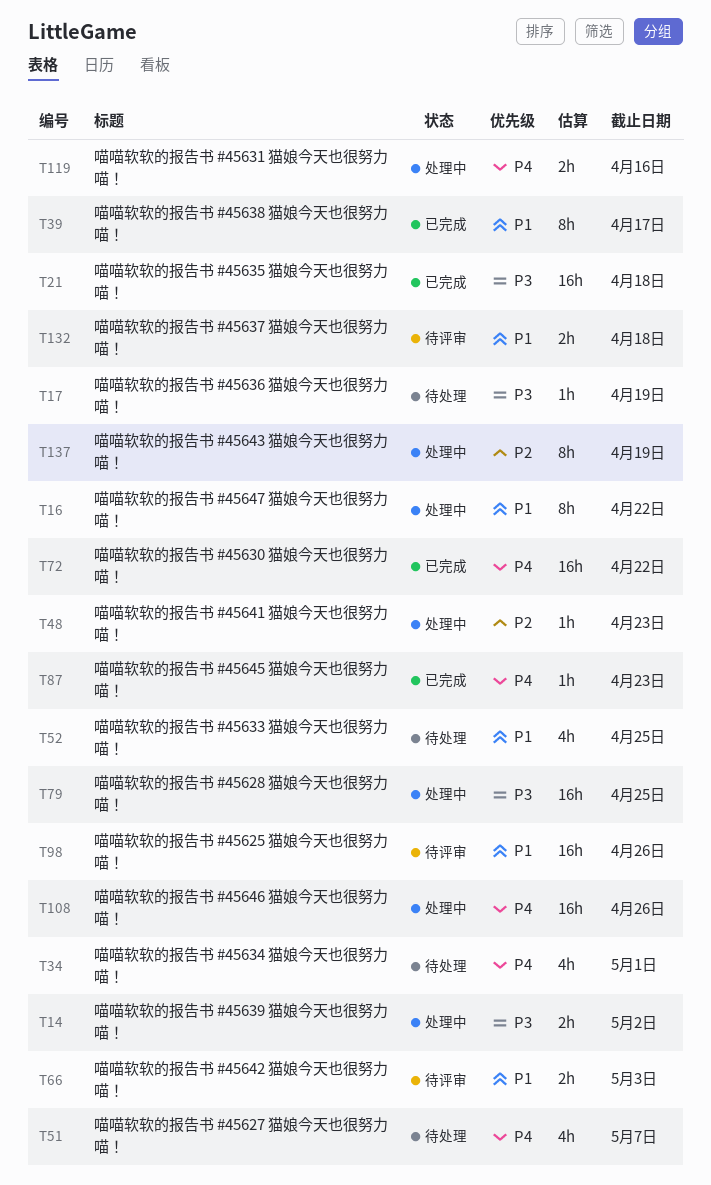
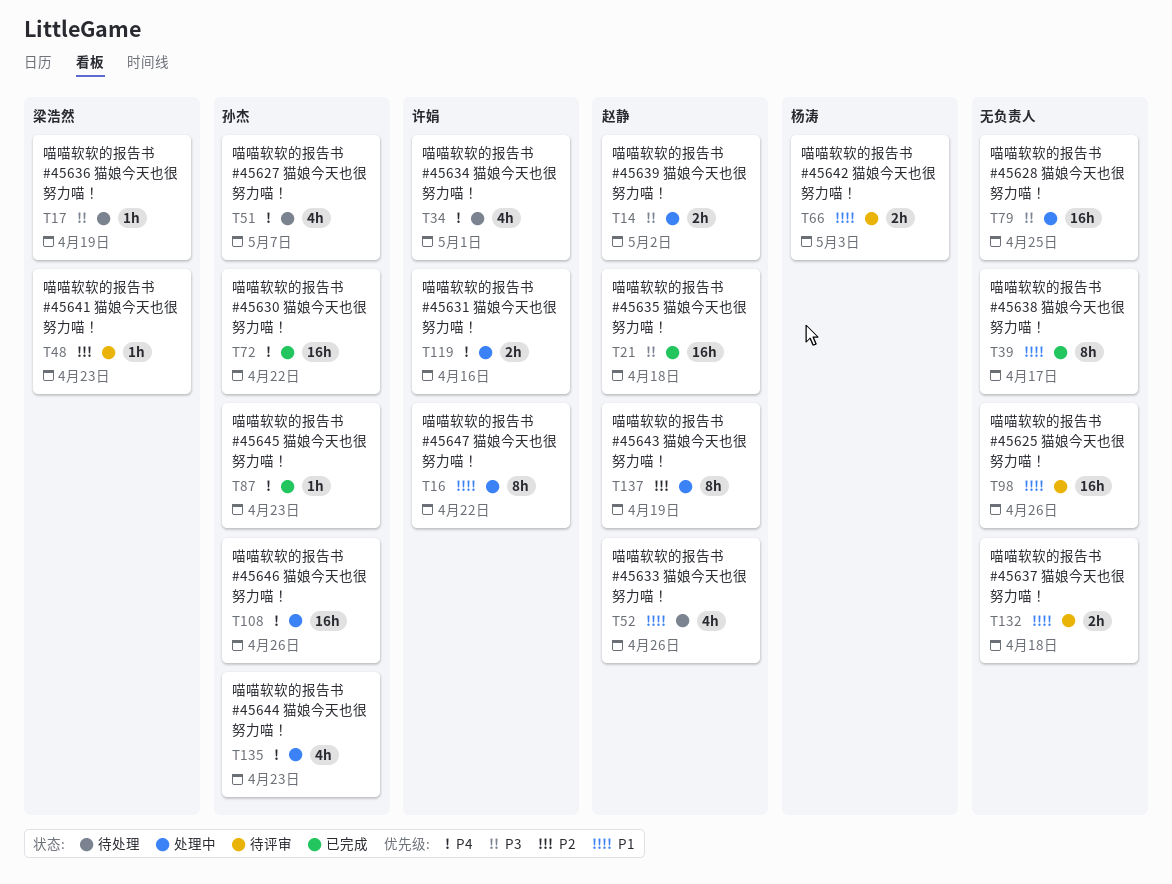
T48, status: 处理中 -> 待评审
T52, due: Apr 25 -> Apr 26
T135: none -> present

